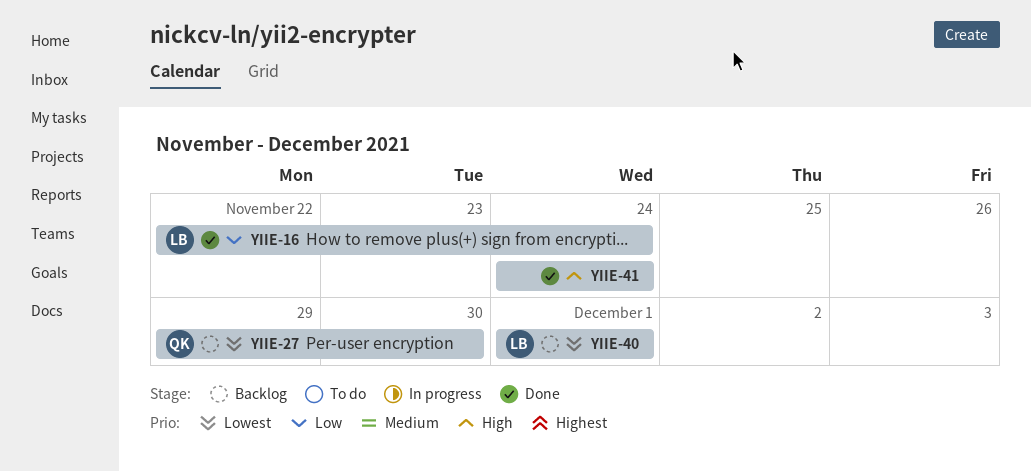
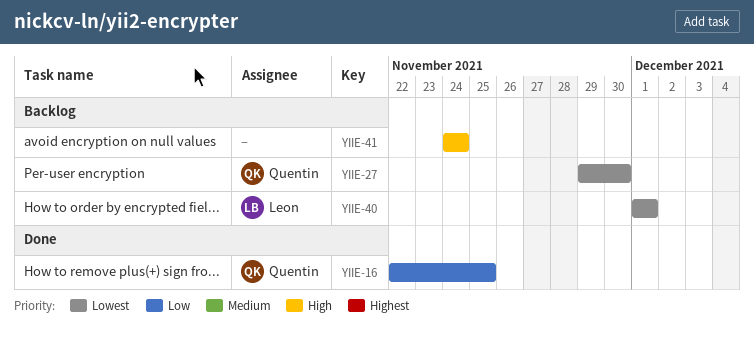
YIIE-16, owner: Leon -> Quentin
YIIE-16, due: Nov 24 -> Nov 25
YIIE-41, status: Done -> Backlog

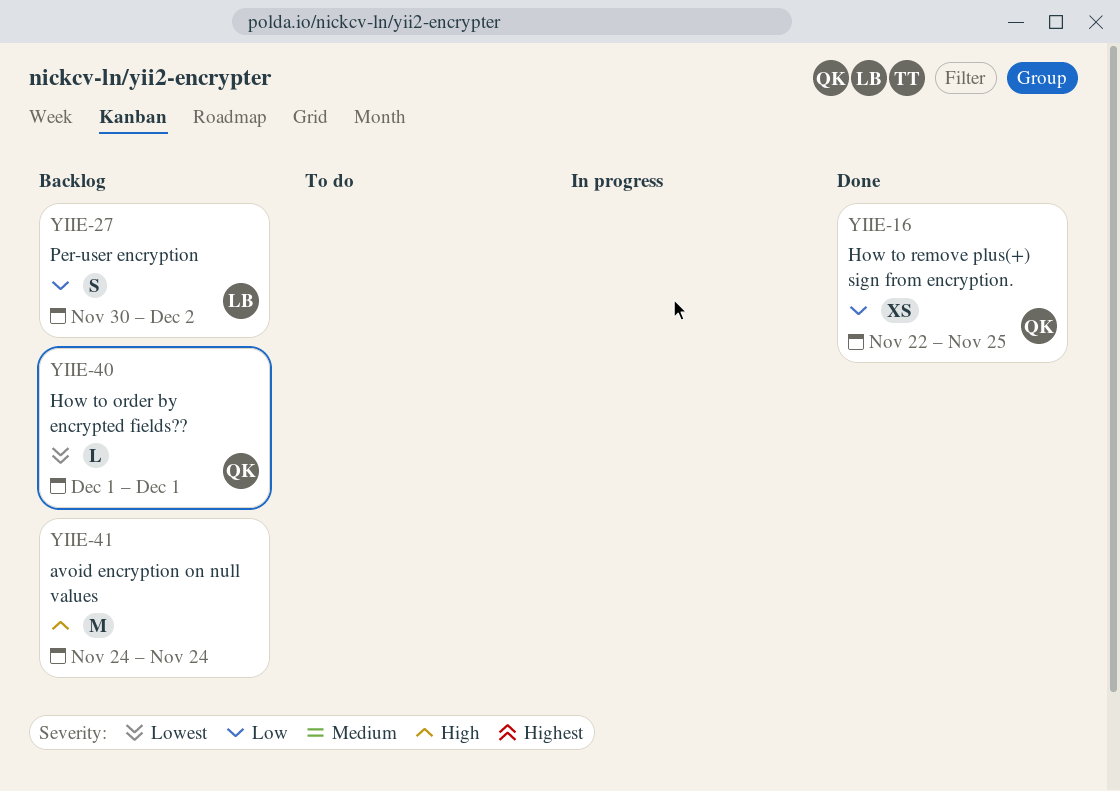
YIIE-27, owner: Quentin -> Leon
YIIE-27, priority: Lowest -> Low
YIIE-27, start: Nov 29 -> Nov 30
YIIE-27, due: Nov 30 -> Dec 2
YIIE-40, owner: Leon -> Quentin

